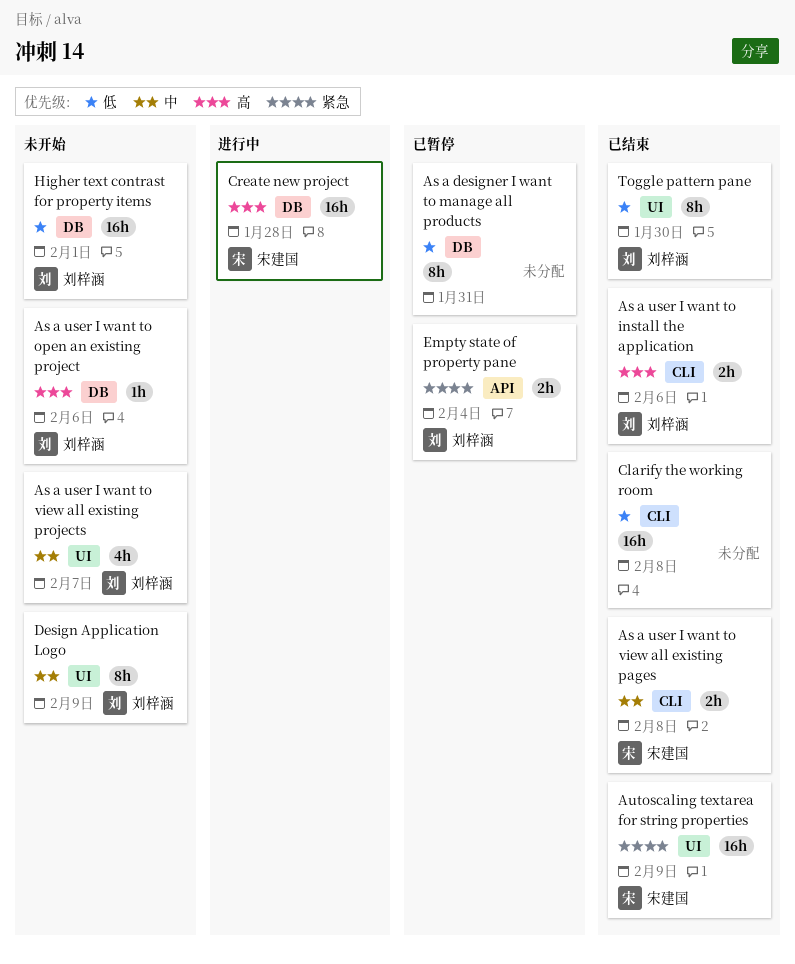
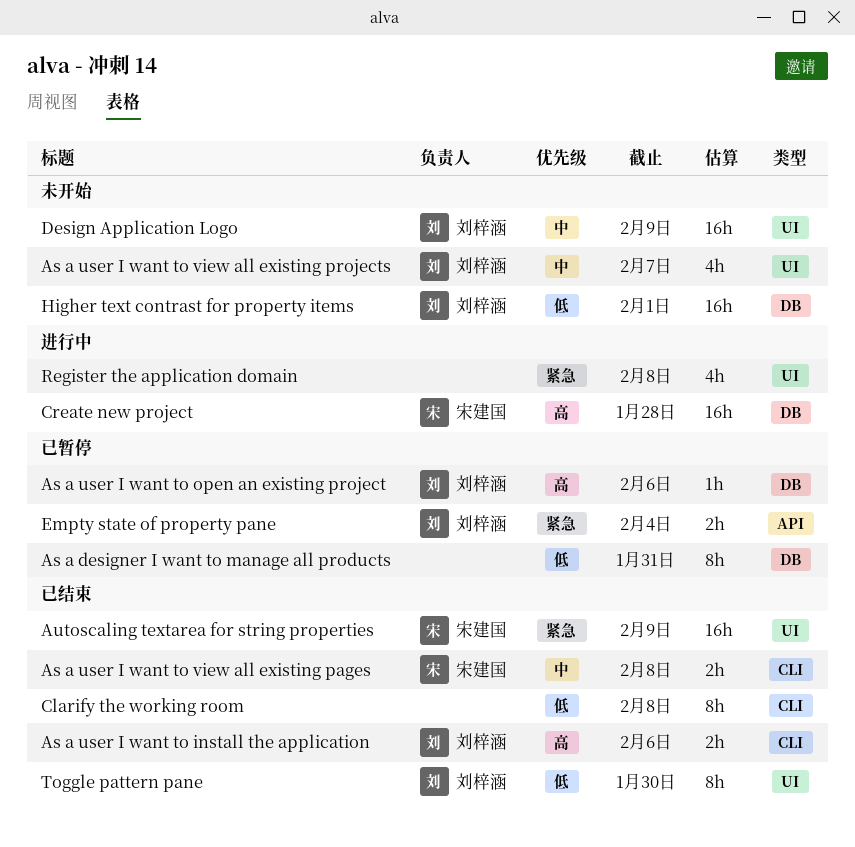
As a user I want to open an existing project, status: 未开始 -> 已暂停
Clarify the working room, estimate: 16h -> 8h
Design Application Logo, estimate: 8h -> 16h
Register the application domain: none -> present

